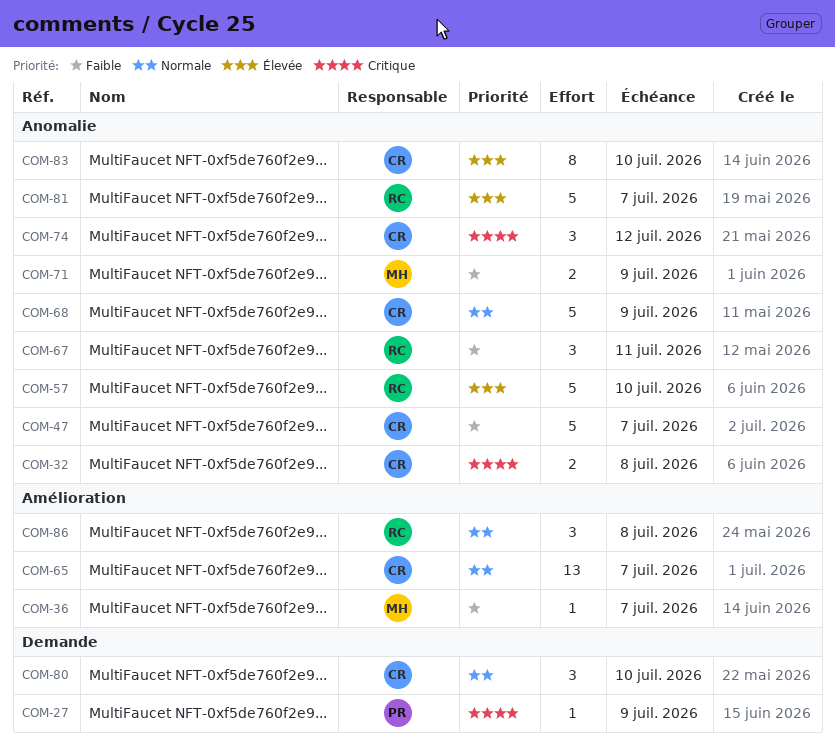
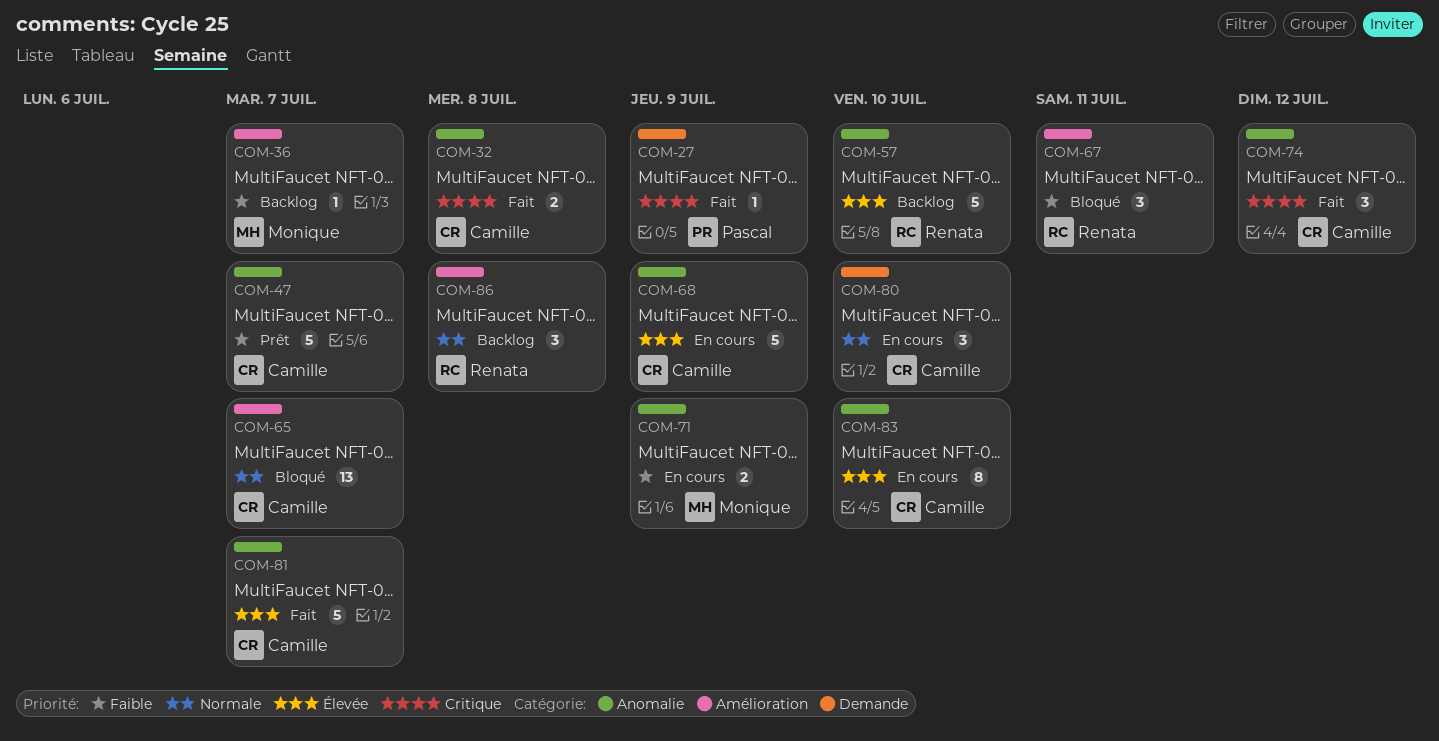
COM-67, label: Anomalie -> Amélioration
COM-68, priority: Normale -> Élevée
COM-81, owner: Renata -> Camille

